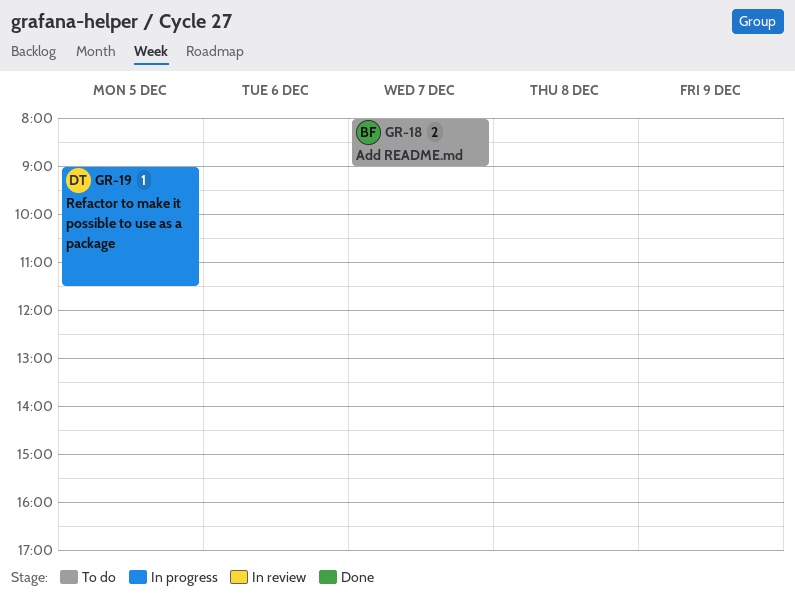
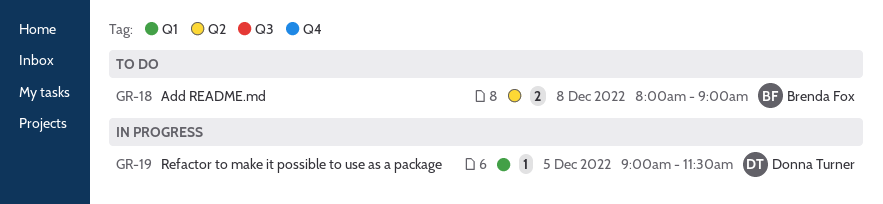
GR-18, day: Dec 7 -> Dec 8

